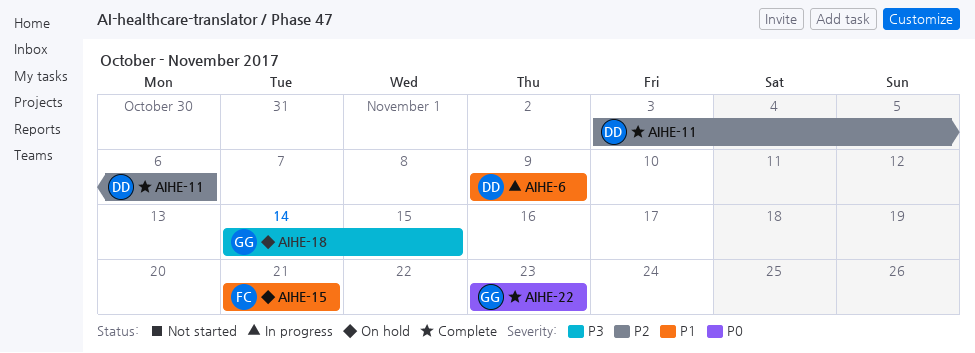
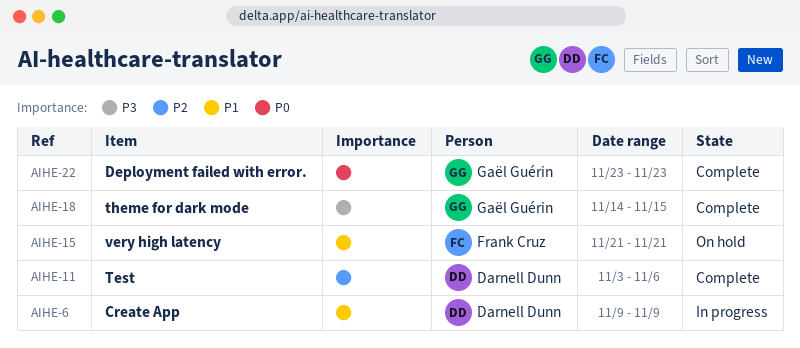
AIHE-18, status: On hold -> Complete

